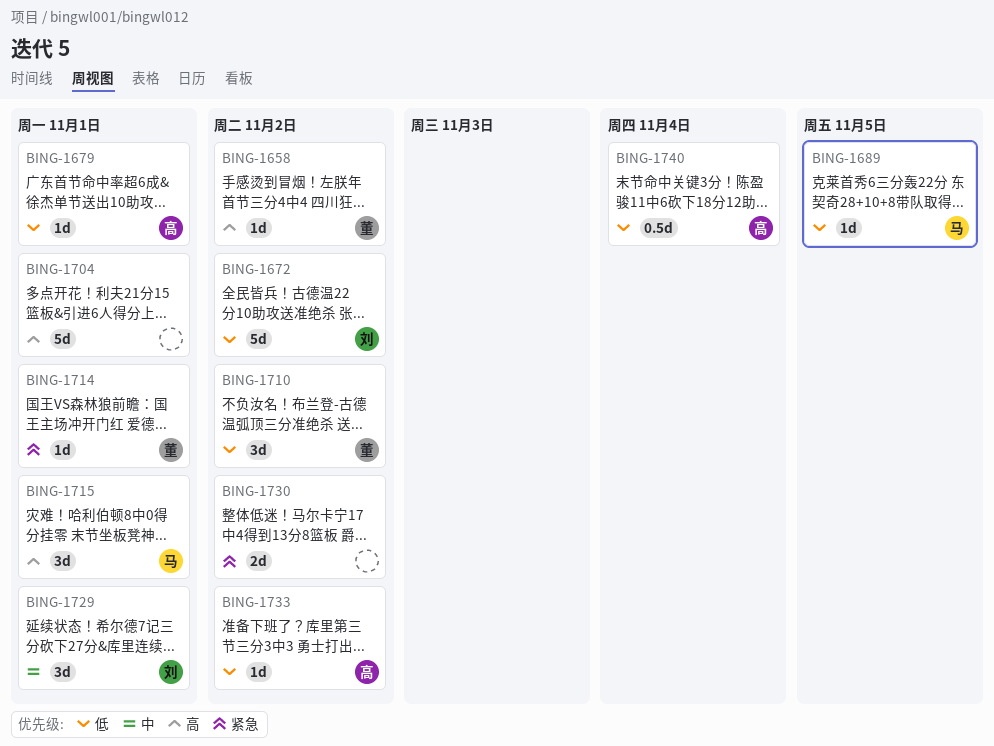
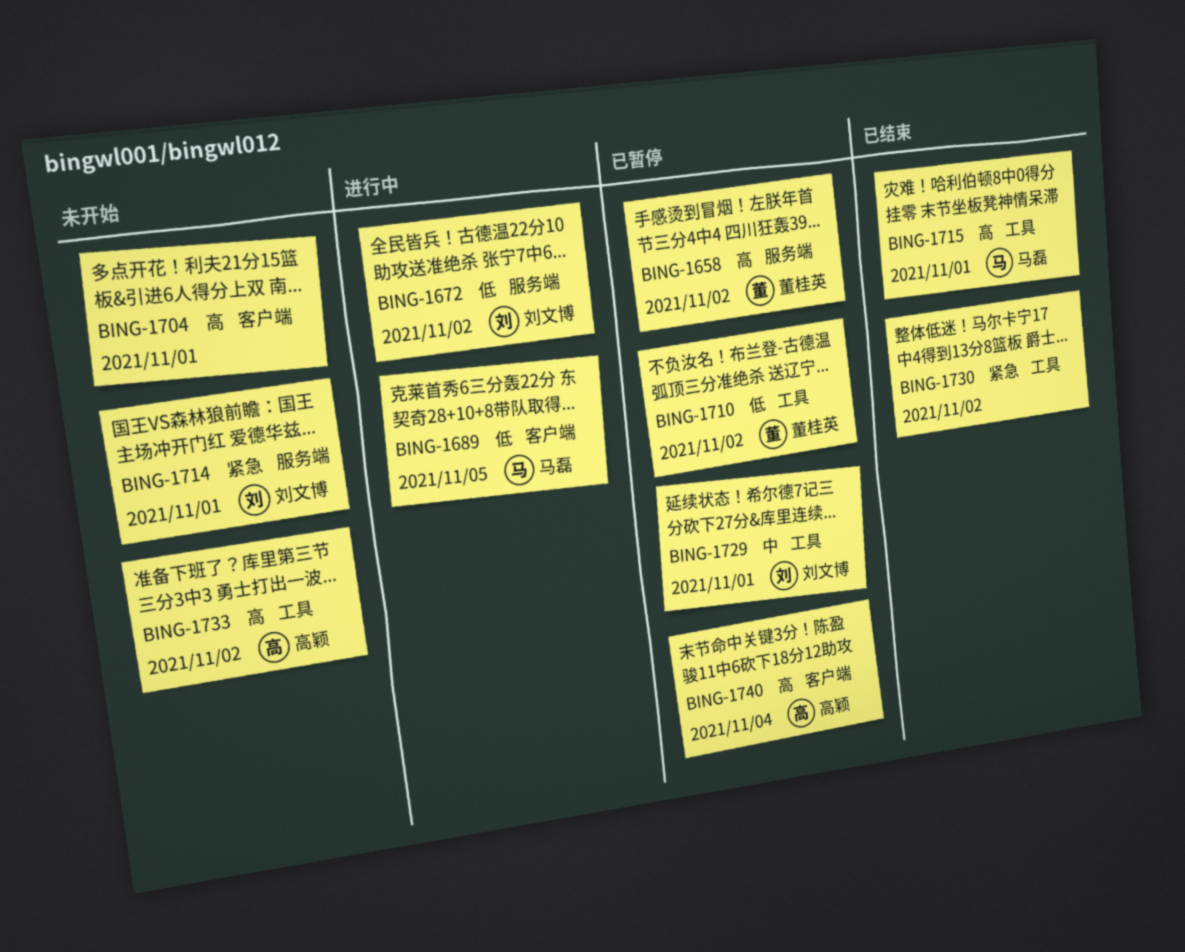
BING-1679: present -> none
BING-1714, owner: 董桂英 -> 刘文博
BING-1733, priority: 低 -> 高
BING-1740, priority: 低 -> 高

